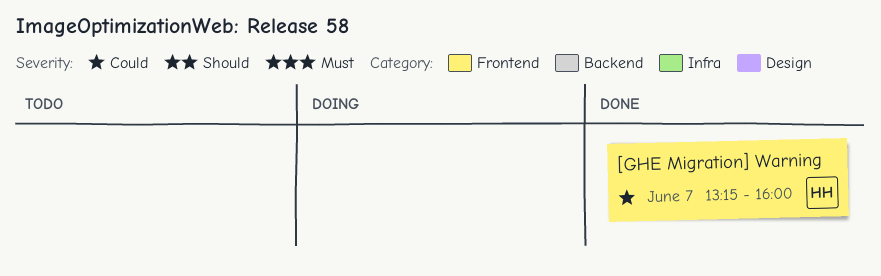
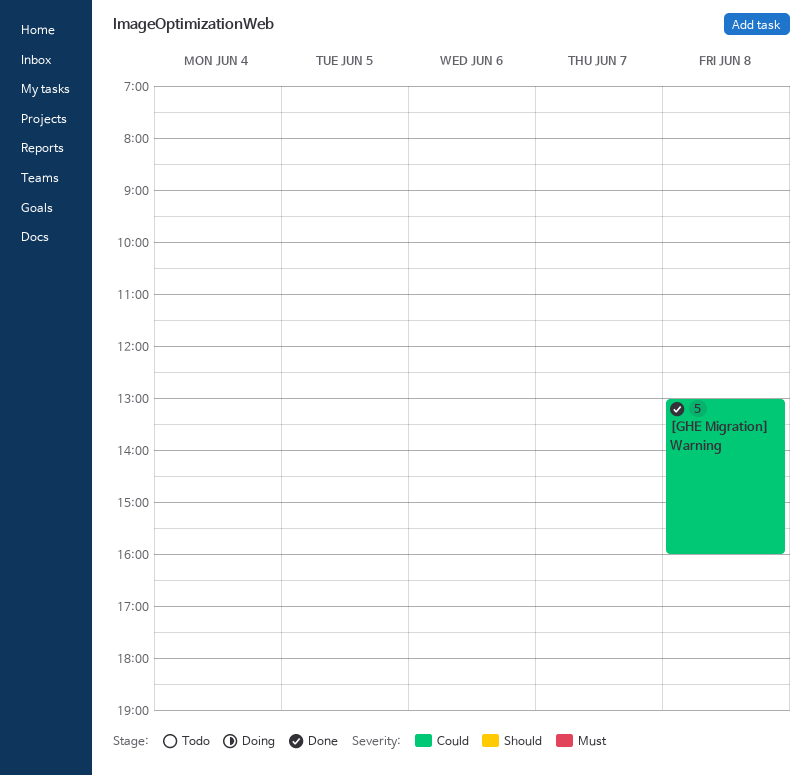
[GHE Migration] Warning, day: Jun 7 -> Jun 8
[GHE Migration] Warning, begins: 13:15 -> 13:00

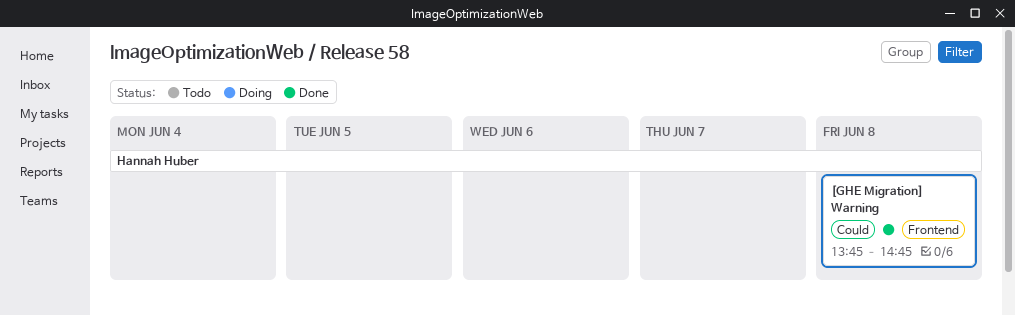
[GHE Migration] Warning, begins: 13:00 -> 13:45
[GHE Migration] Warning, ends: 16:00 -> 14:45

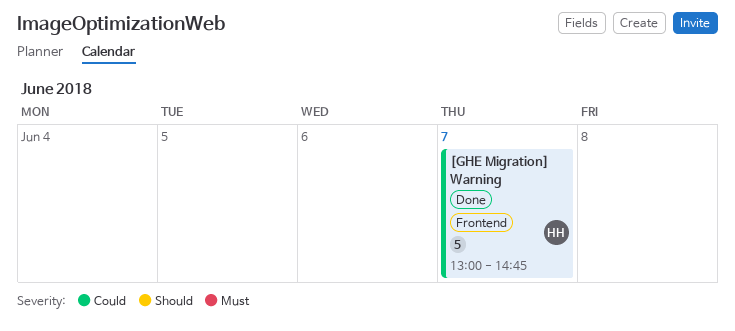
[GHE Migration] Warning, day: Jun 8 -> Jun 7
[GHE Migration] Warning, begins: 13:45 -> 13:00

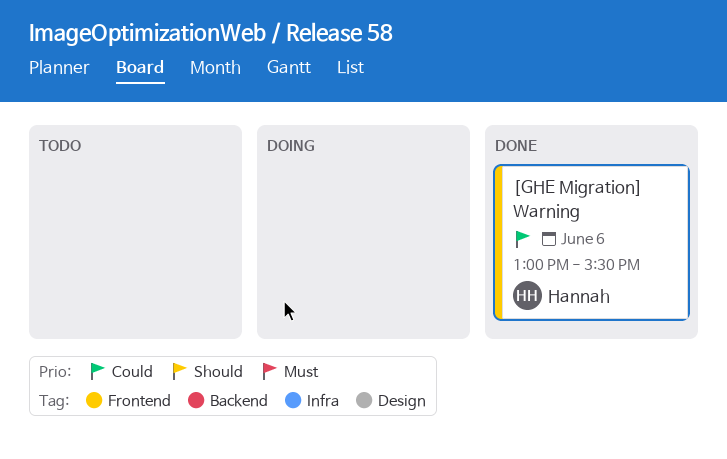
[GHE Migration] Warning, day: Jun 7 -> Jun 6
[GHE Migration] Warning, ends: 14:45 -> 15:30

